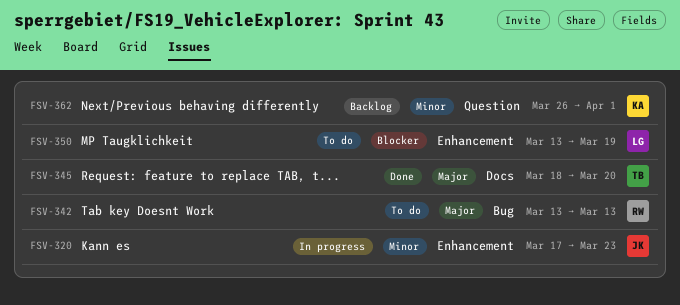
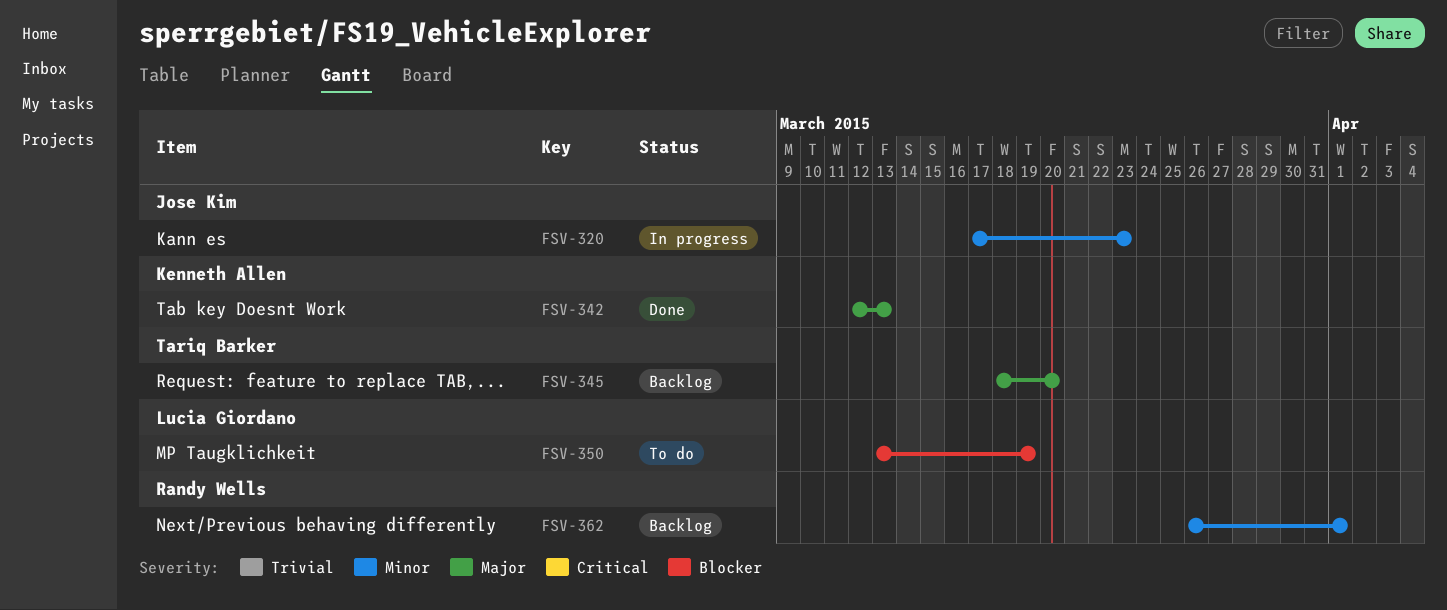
FSV-342, status: To do -> Done
FSV-342, owner: Randy Wells -> Kenneth Allen
FSV-342, start: Mar 13 -> Mar 12
FSV-345, status: Done -> Backlog
FSV-362, owner: Kenneth Allen -> Randy Wells

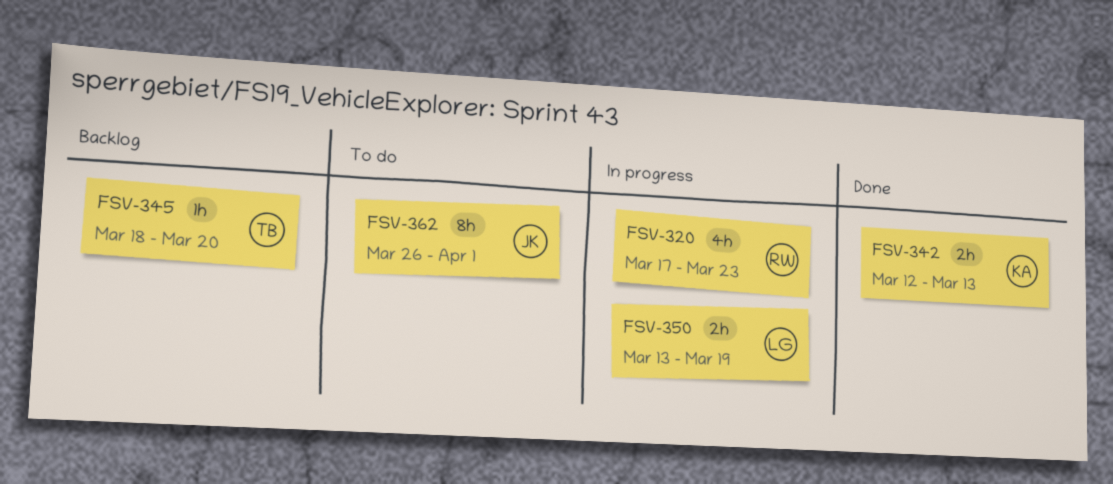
FSV-320, owner: Jose Kim -> Randy Wells
FSV-350, status: To do -> In progress
FSV-362, status: Backlog -> To do
FSV-362, owner: Randy Wells -> Jose Kim

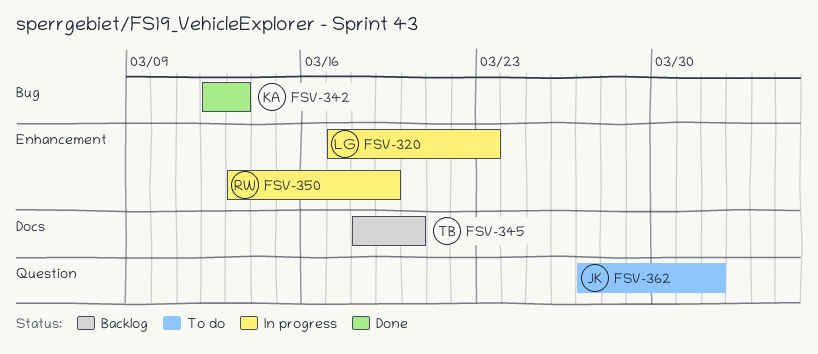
FSV-320, owner: RW -> LG
FSV-350, owner: LG -> RW
FSV-362, start: Mar 26 -> Mar 27

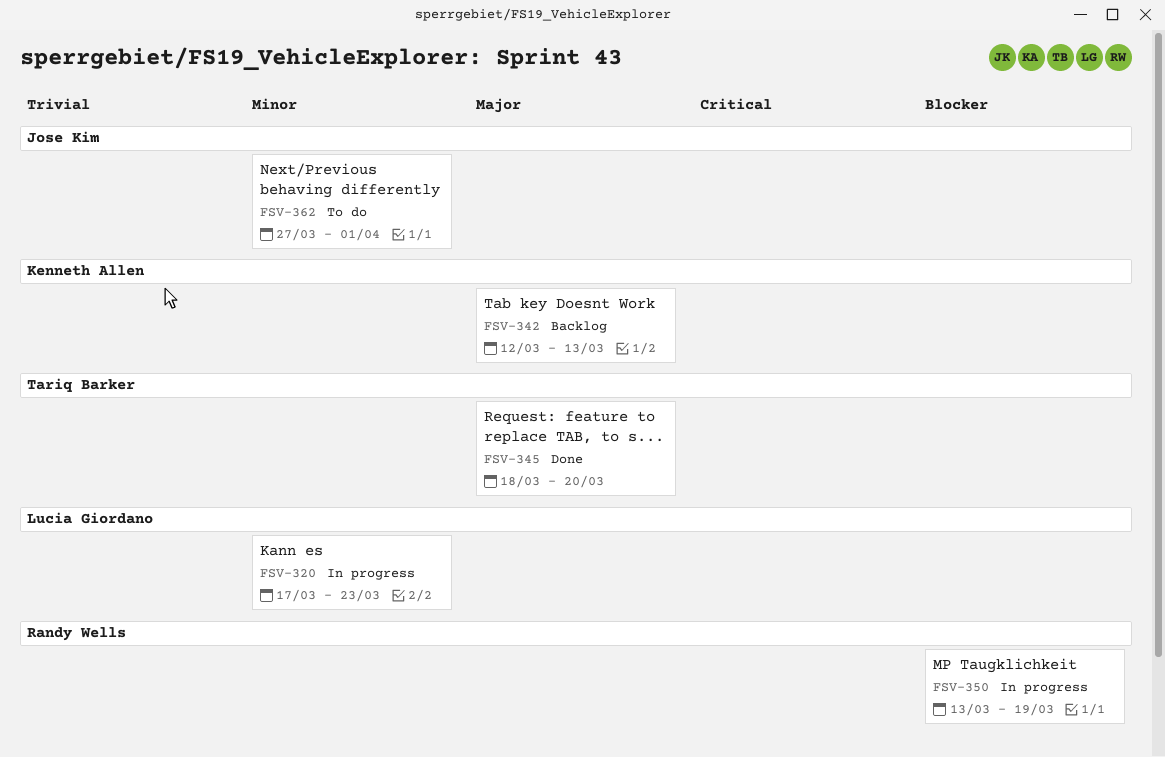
FSV-342, status: Done -> Backlog
FSV-345, status: Backlog -> Done

